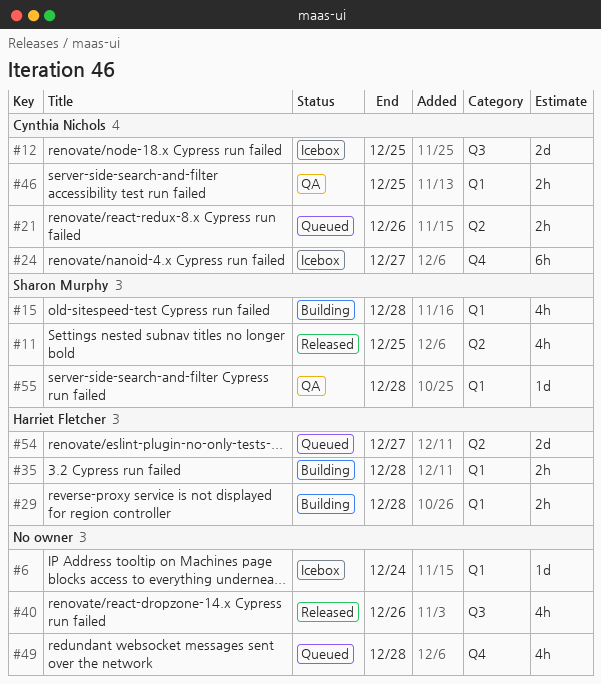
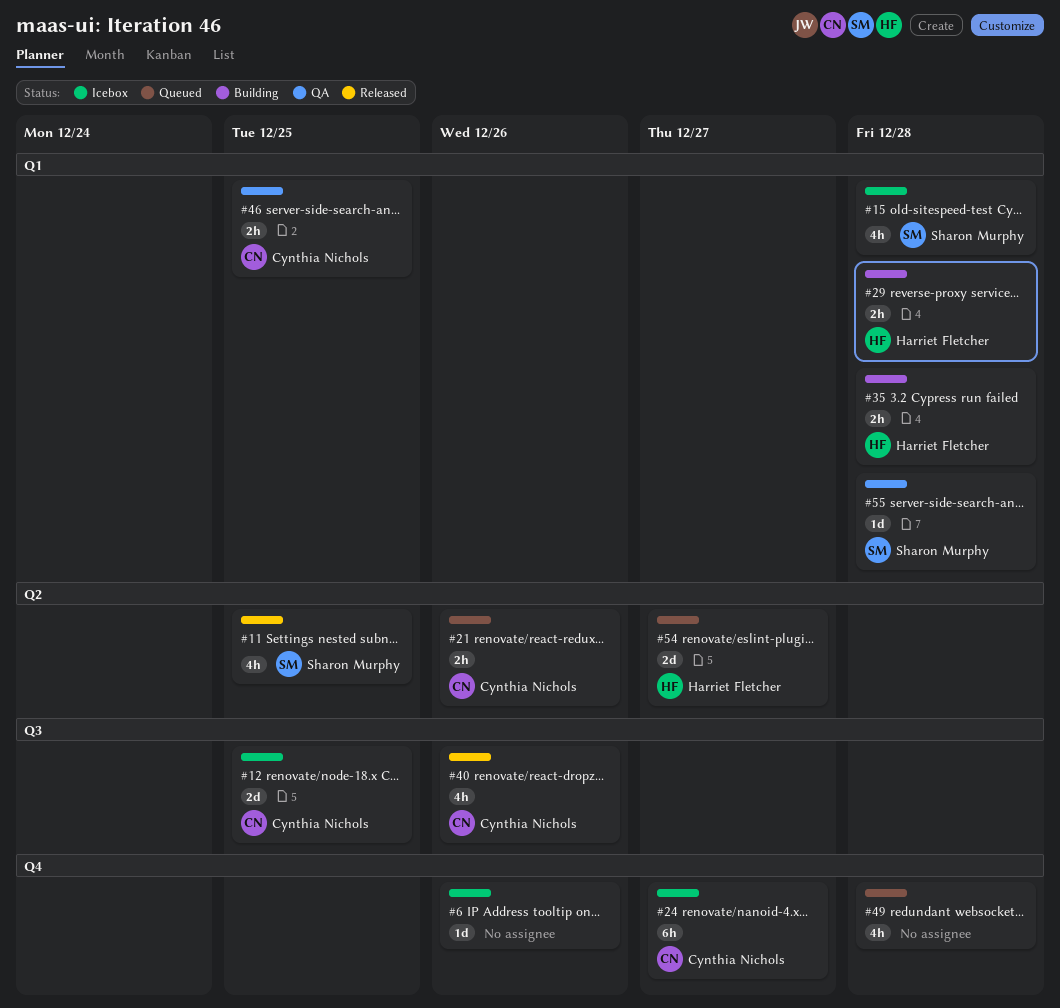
#6, label: Q1 -> Q4
#6, due: Dec 24 -> Dec 26
#15, status: Building -> Icebox
#40, owner: none -> Cynthia Nichols

